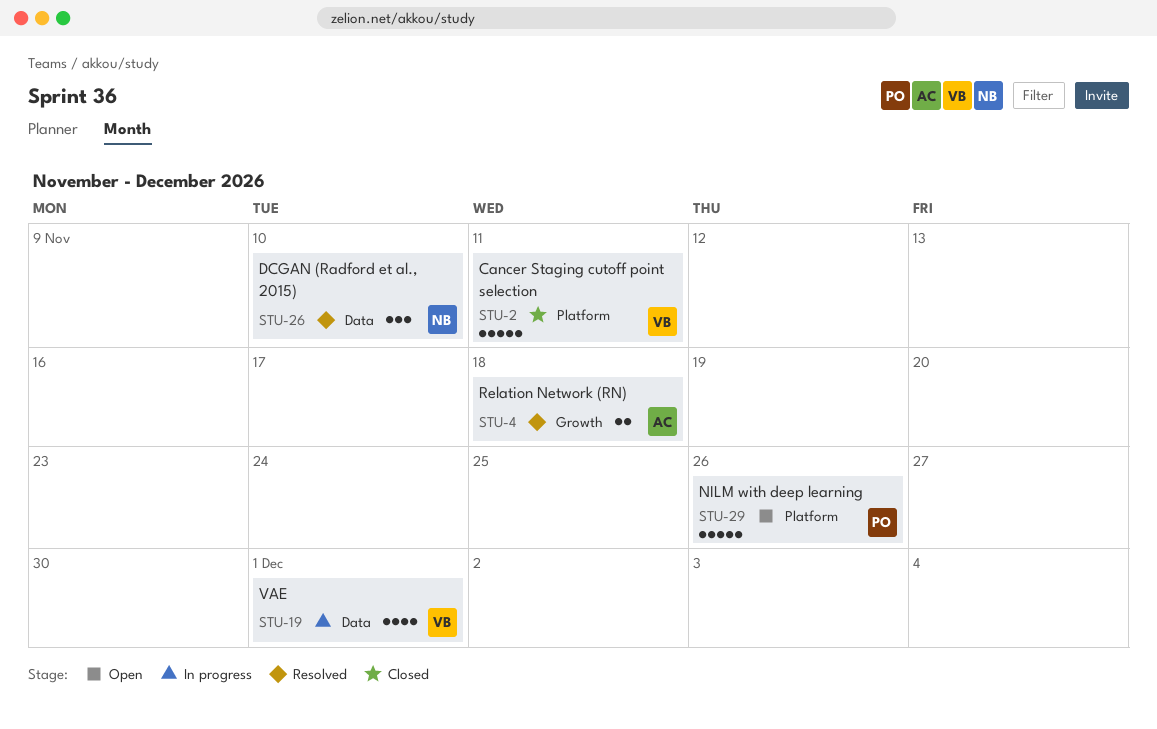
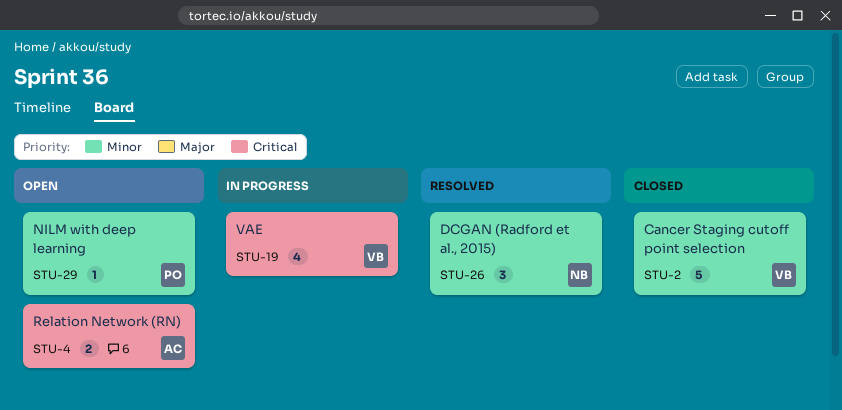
STU-4, status: Resolved -> Open
STU-29, estimate: 5 -> 1

